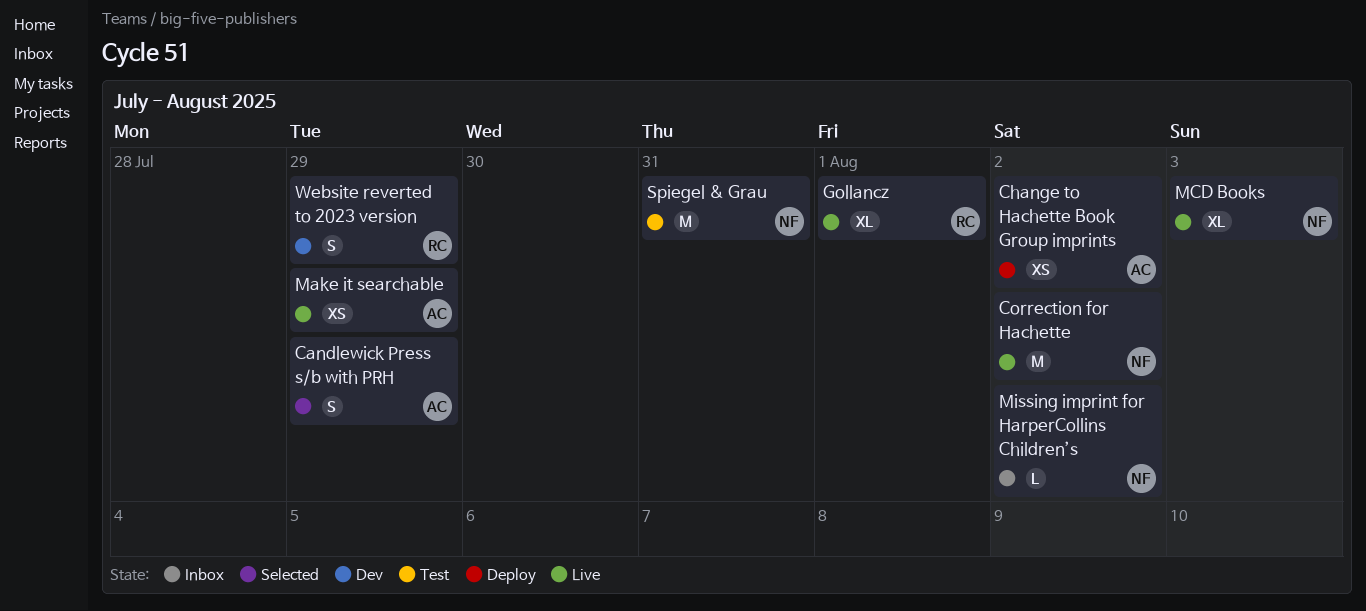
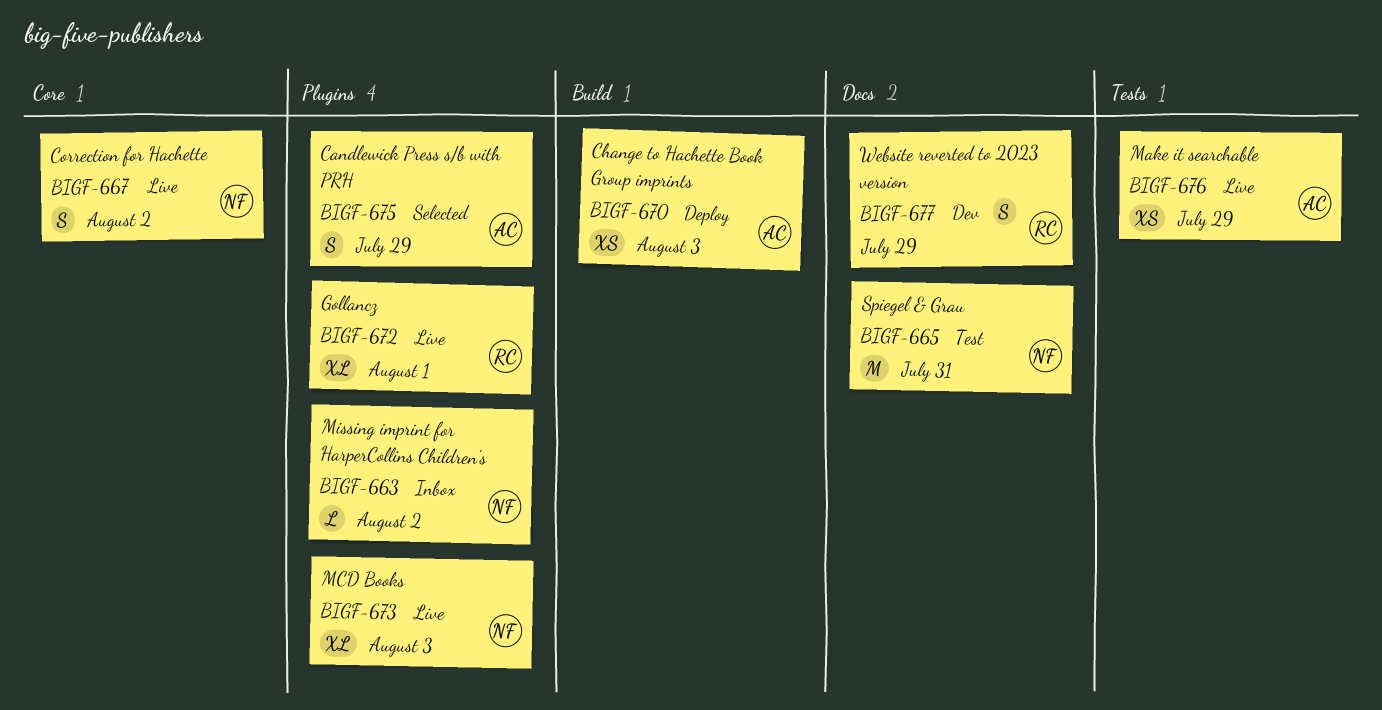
Change to Hachette Book Group imprints, due: Aug 2 -> Aug 3
Correction for Hachette, estimate: M -> S

